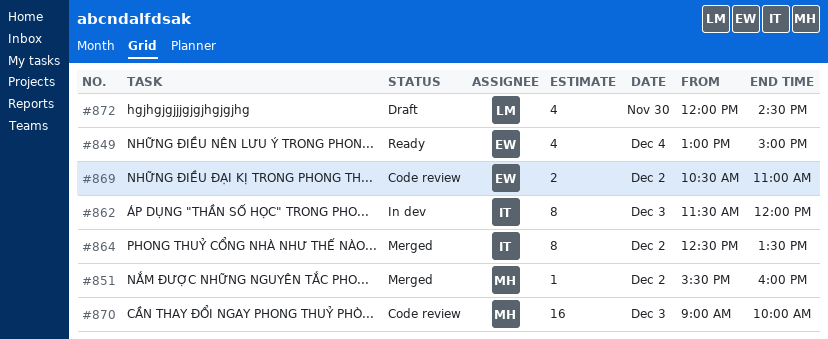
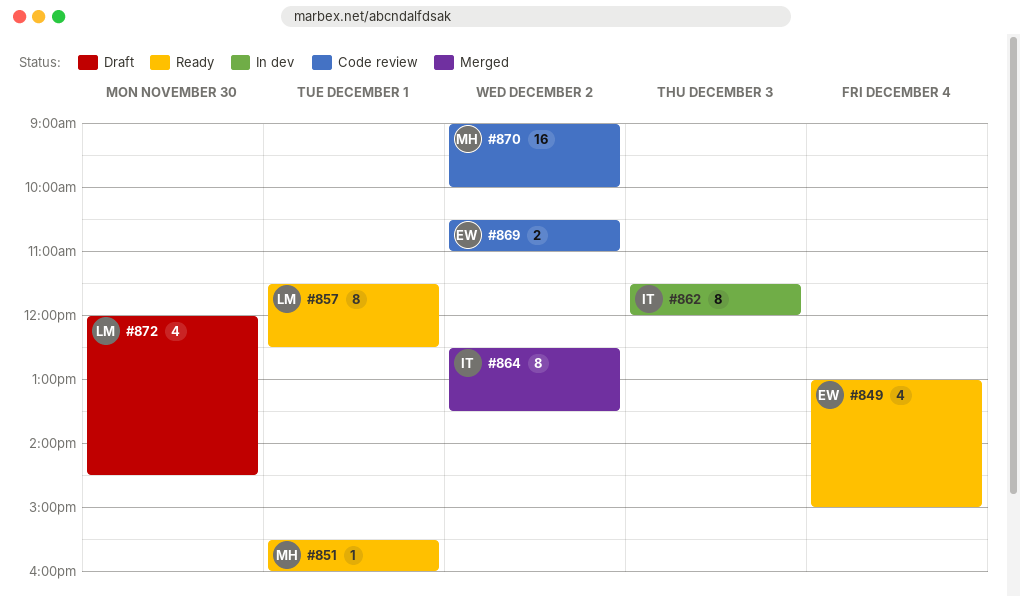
#851, status: Merged -> Ready
#851, day: Dec 2 -> Dec 1
#857: none -> present
#870, day: Dec 3 -> Dec 2

